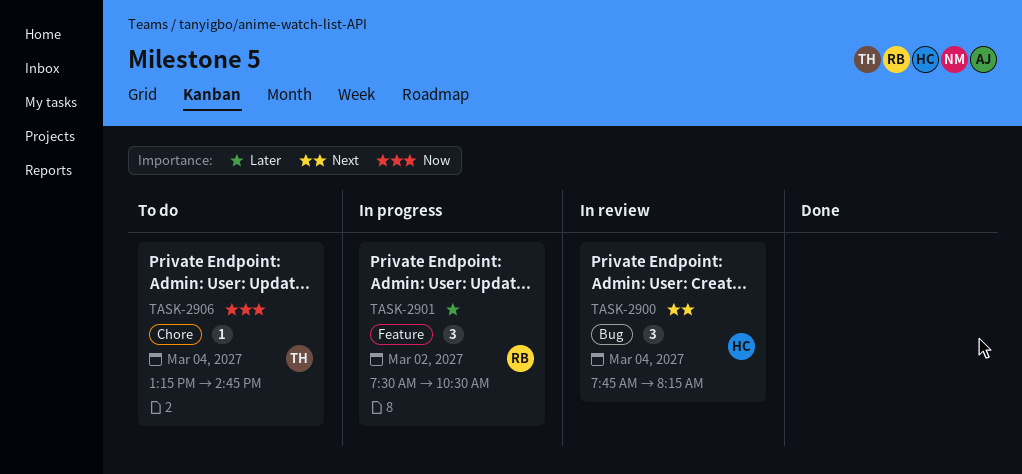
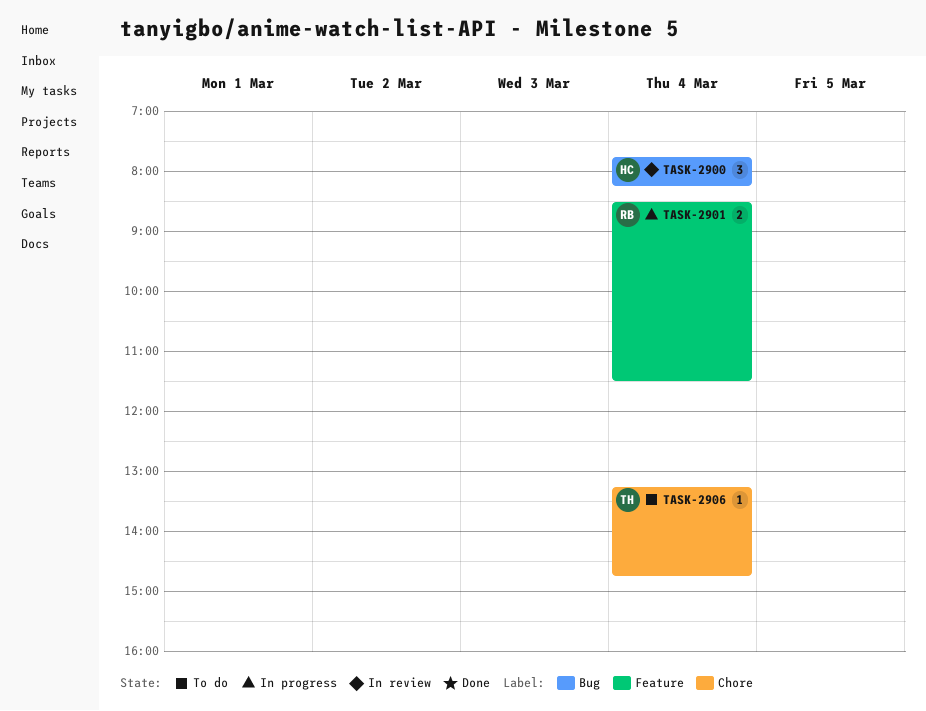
TASK-2901, estimate: 3 -> 2
TASK-2901, day: Mar 2 -> Mar 4
TASK-2901, begins: 07:30 -> 08:30
TASK-2901, ends: 10:30 -> 11:30

